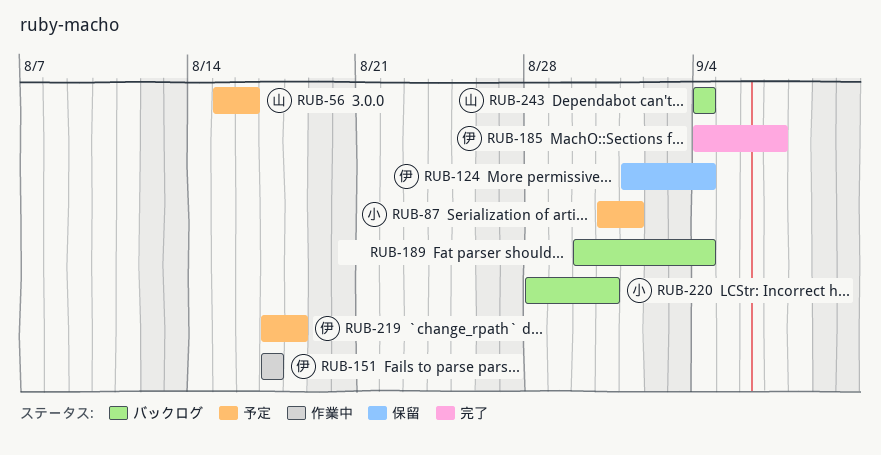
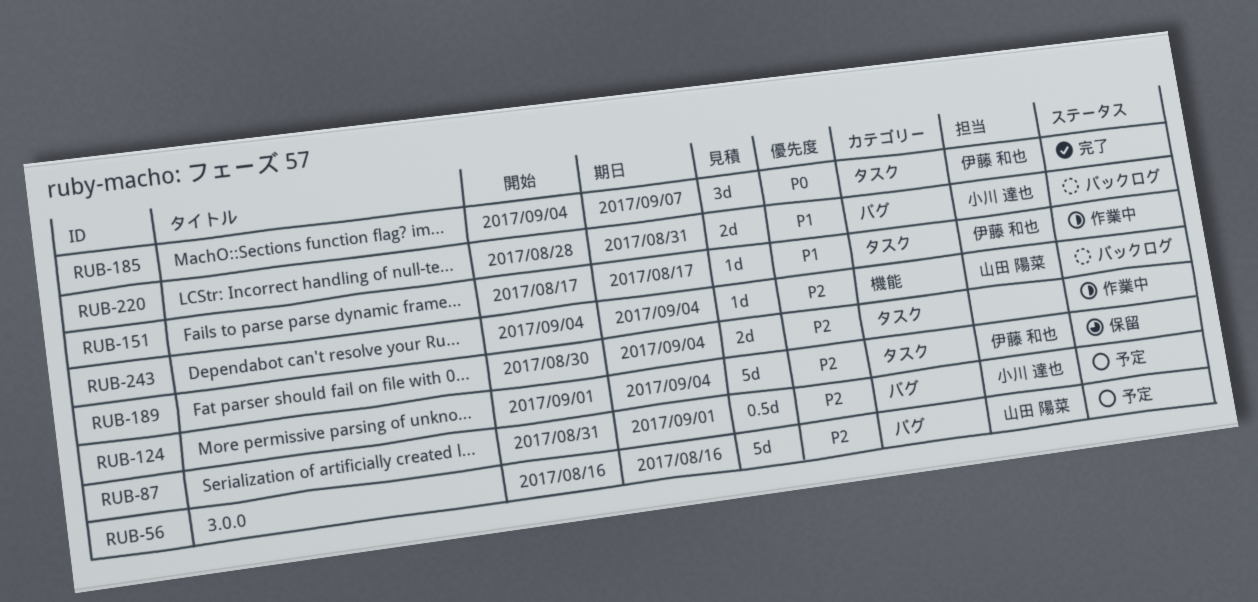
RUB-56, start: Aug 15 -> Aug 16
RUB-189, status: バックログ -> 作業中
RUB-219: present -> none

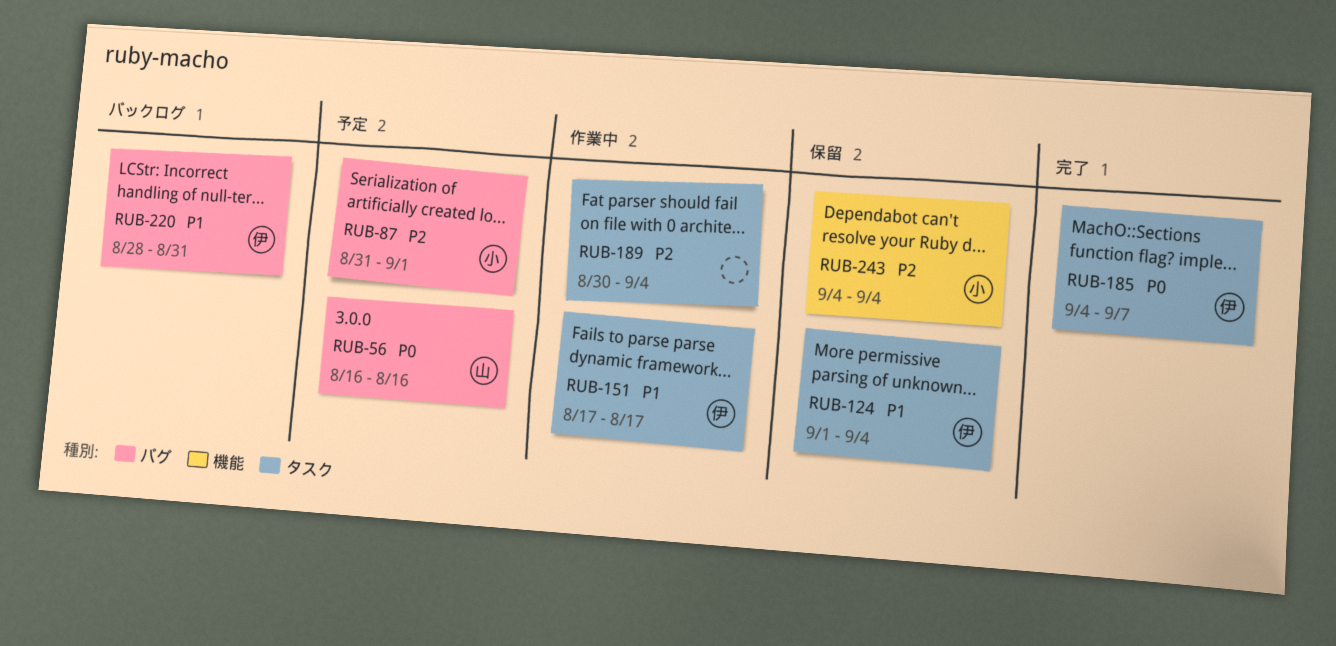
RUB-56, priority: P2 -> P0
RUB-124, priority: P2 -> P1
RUB-220, owner: 小川 達也 -> 伊藤 和也
RUB-243, status: バックログ -> 保留
RUB-243, owner: 山田 陽菜 -> 小川 達也

